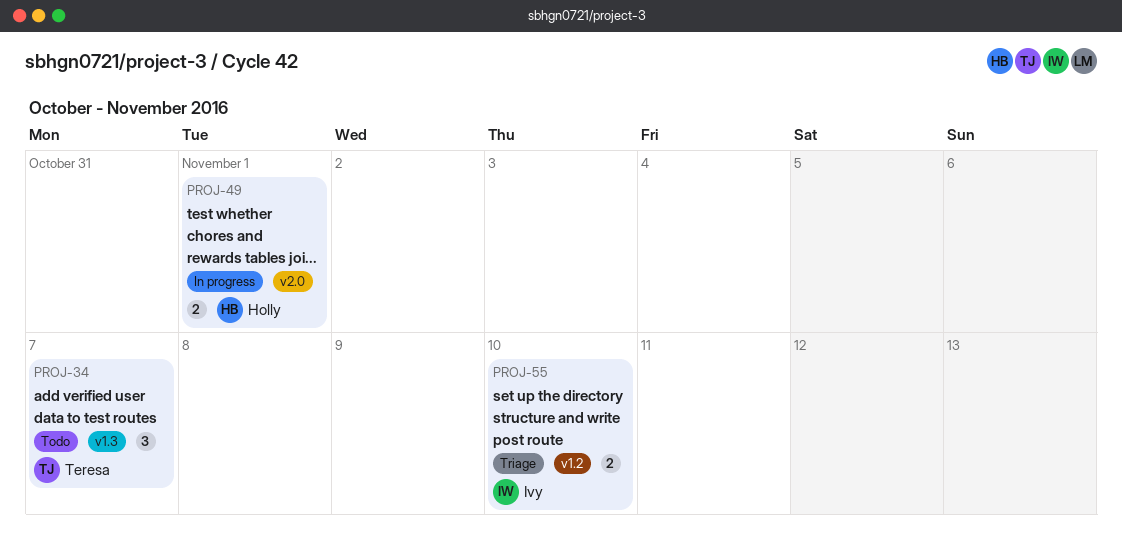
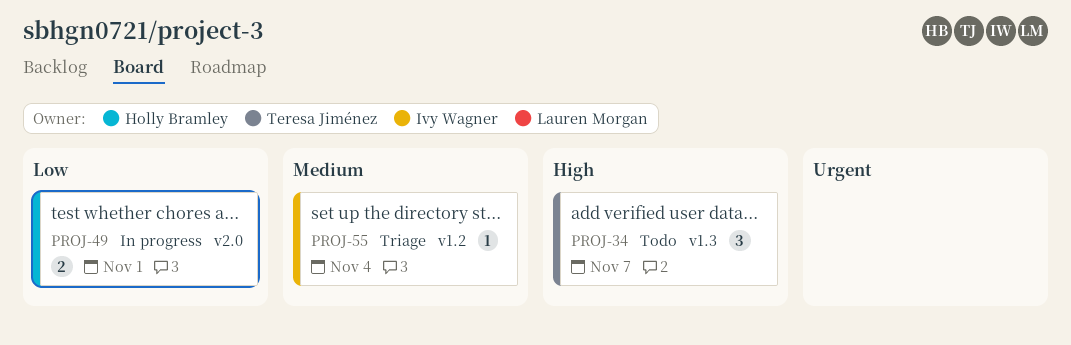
PROJ-55, estimate: 2 -> 1
PROJ-55, due: Nov 10 -> Nov 4

